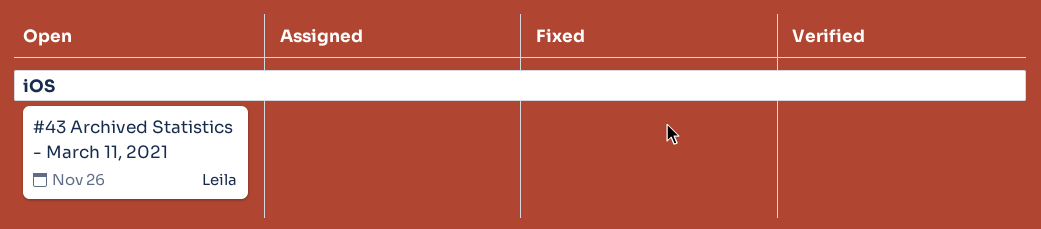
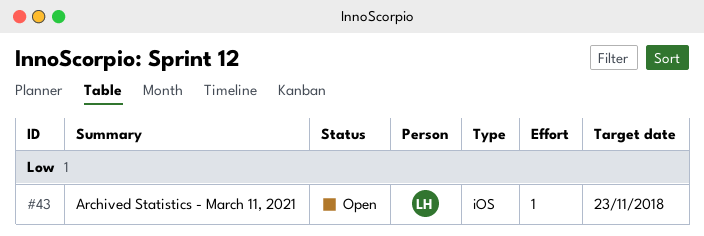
#43, due: Nov 26 -> Nov 23

